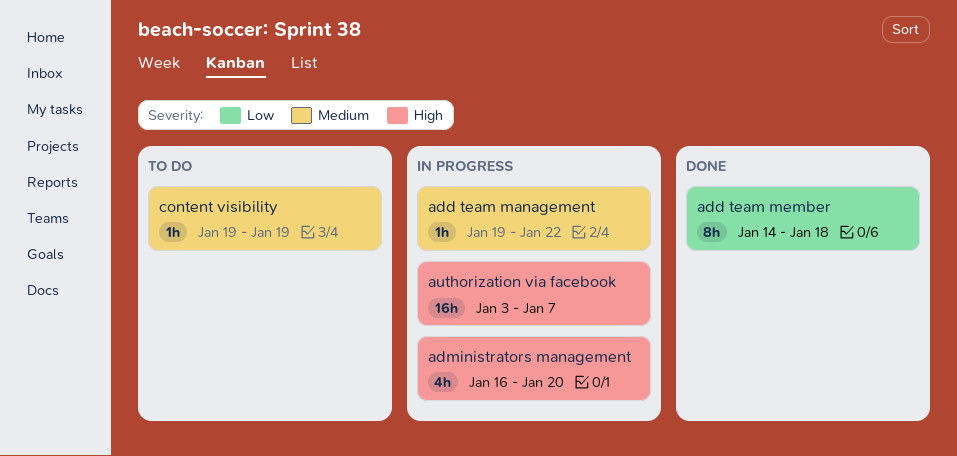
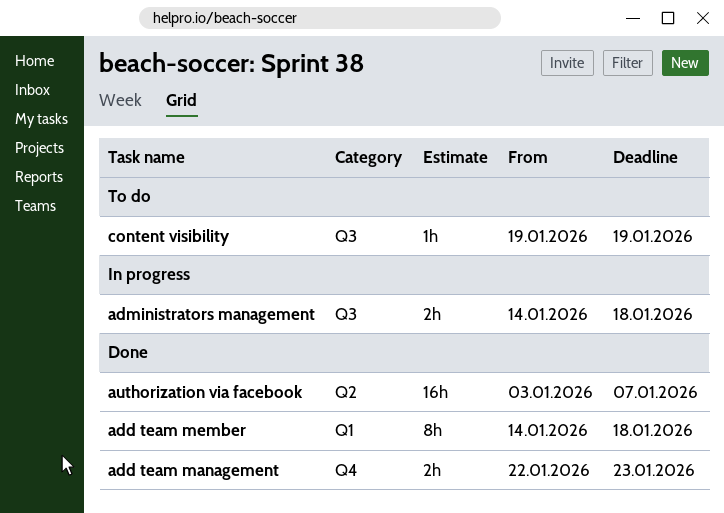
add team management, status: In progress -> Done
add team management, estimate: 1h -> 2h
add team management, start: Jan 19 -> Jan 22
add team management, due: Jan 22 -> Jan 23
administrators management, estimate: 4h -> 2h
administrators management, start: Jan 16 -> Jan 14
administrators management, due: Jan 20 -> Jan 18
authorization via facebook, status: In progress -> Done

